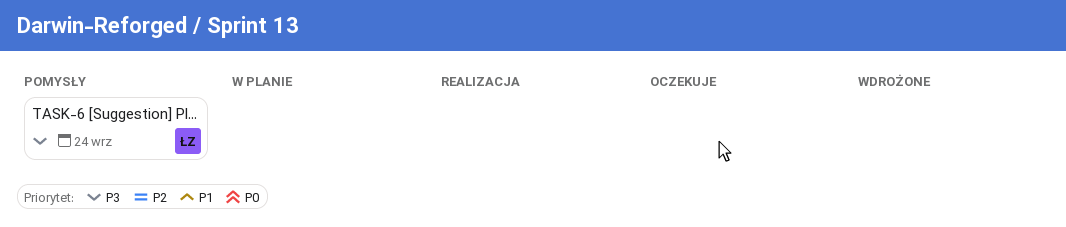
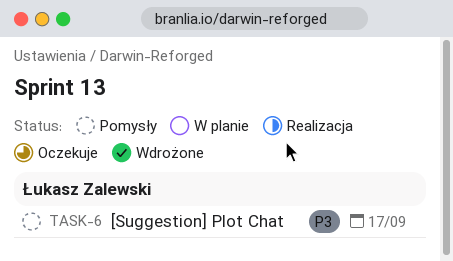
TASK-6, due: Sep 24 -> Sep 17

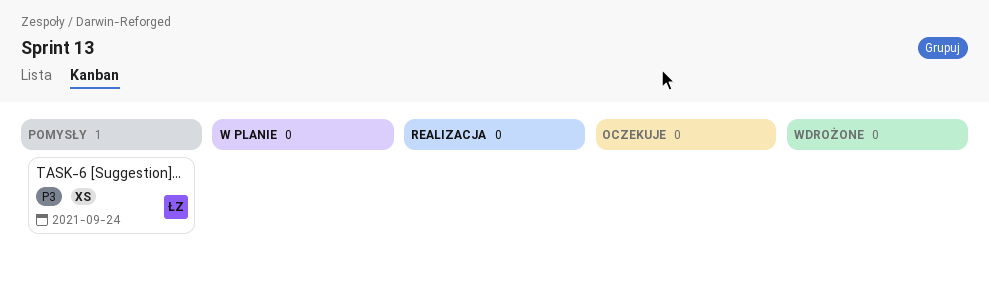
TASK-6, due: Sep 17 -> Sep 24

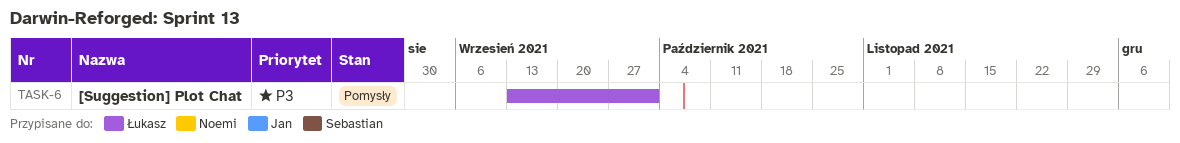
TASK-6, due: Sep 24 -> Oct 1

